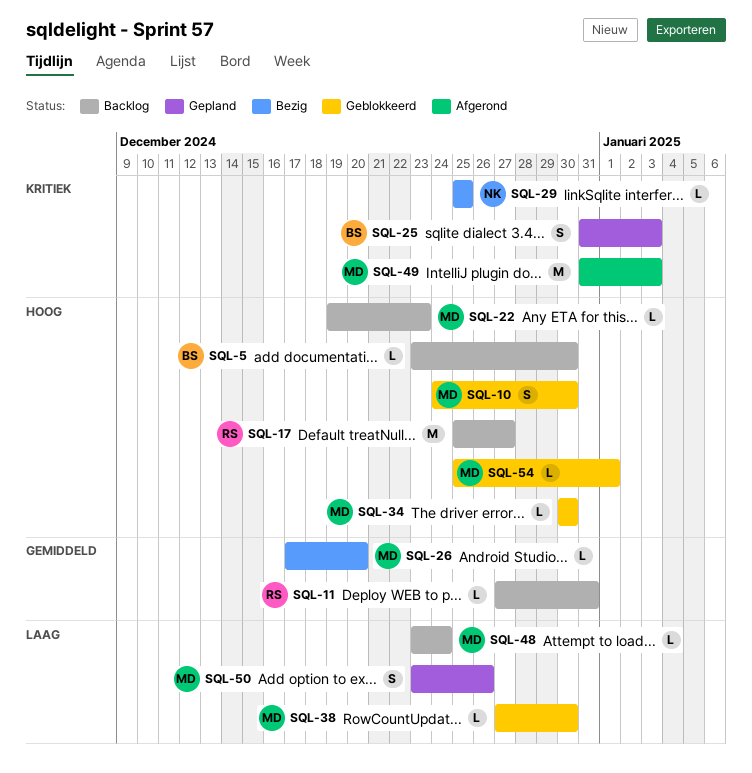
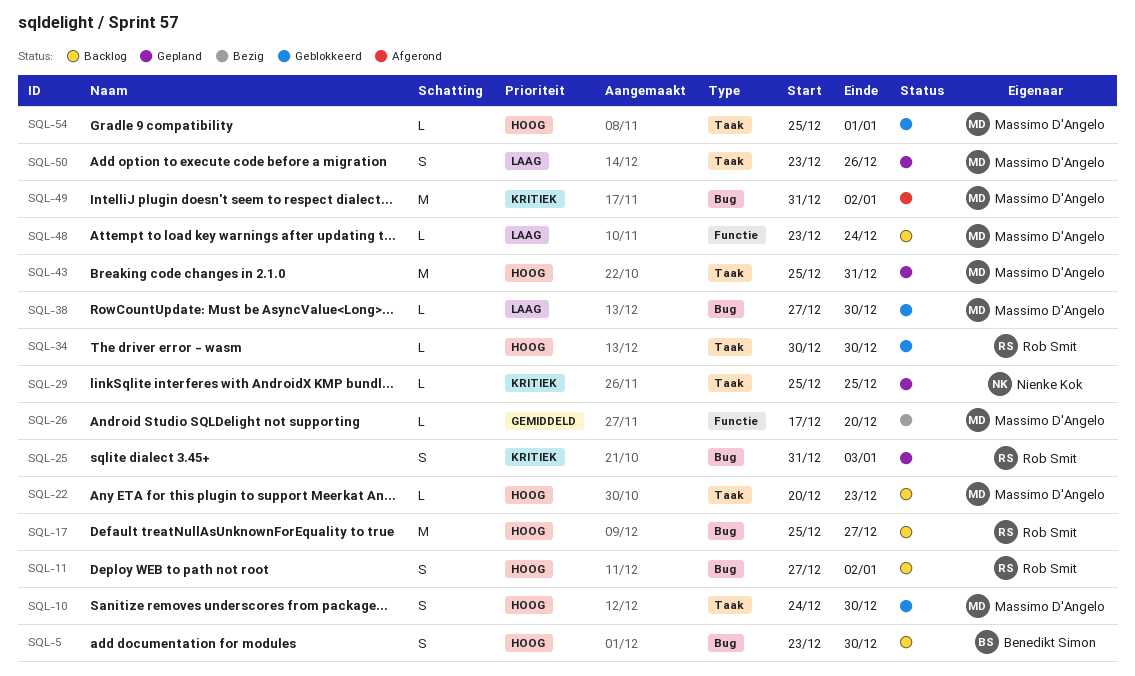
SQL-5, estimate: L -> S
SQL-11, priority: Gemiddeld -> Hoog
SQL-11, estimate: L -> S
SQL-11, due: Dec 31 -> Jan 2
SQL-22, start: Dec 19 -> Dec 20
SQL-25, owner: Benedikt Simon -> Rob Smit
SQL-29, status: Bezig -> Gepland
SQL-34, owner: Massimo D'Angelo -> Rob Smit
SQL-43: none -> present
SQL-49, due: Jan 3 -> Jan 2

